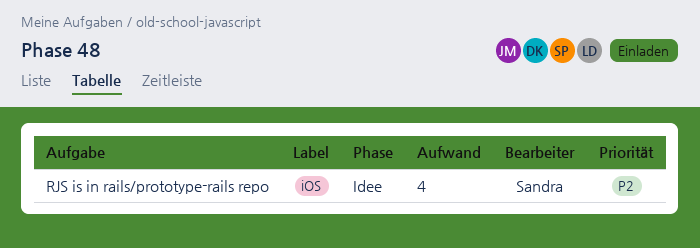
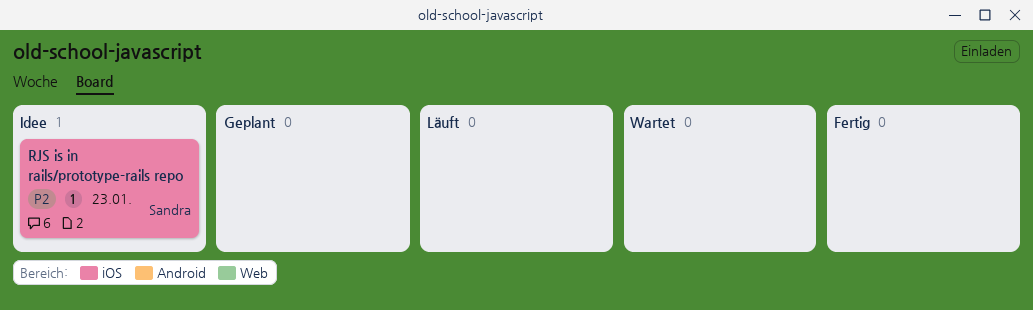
RJS is in rails/prototype-rails repo, estimate: 4 -> 1

